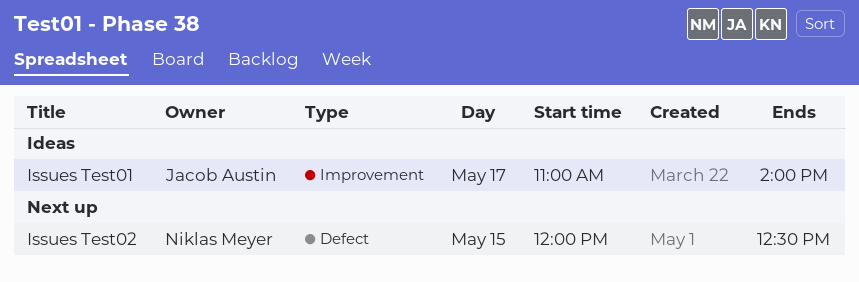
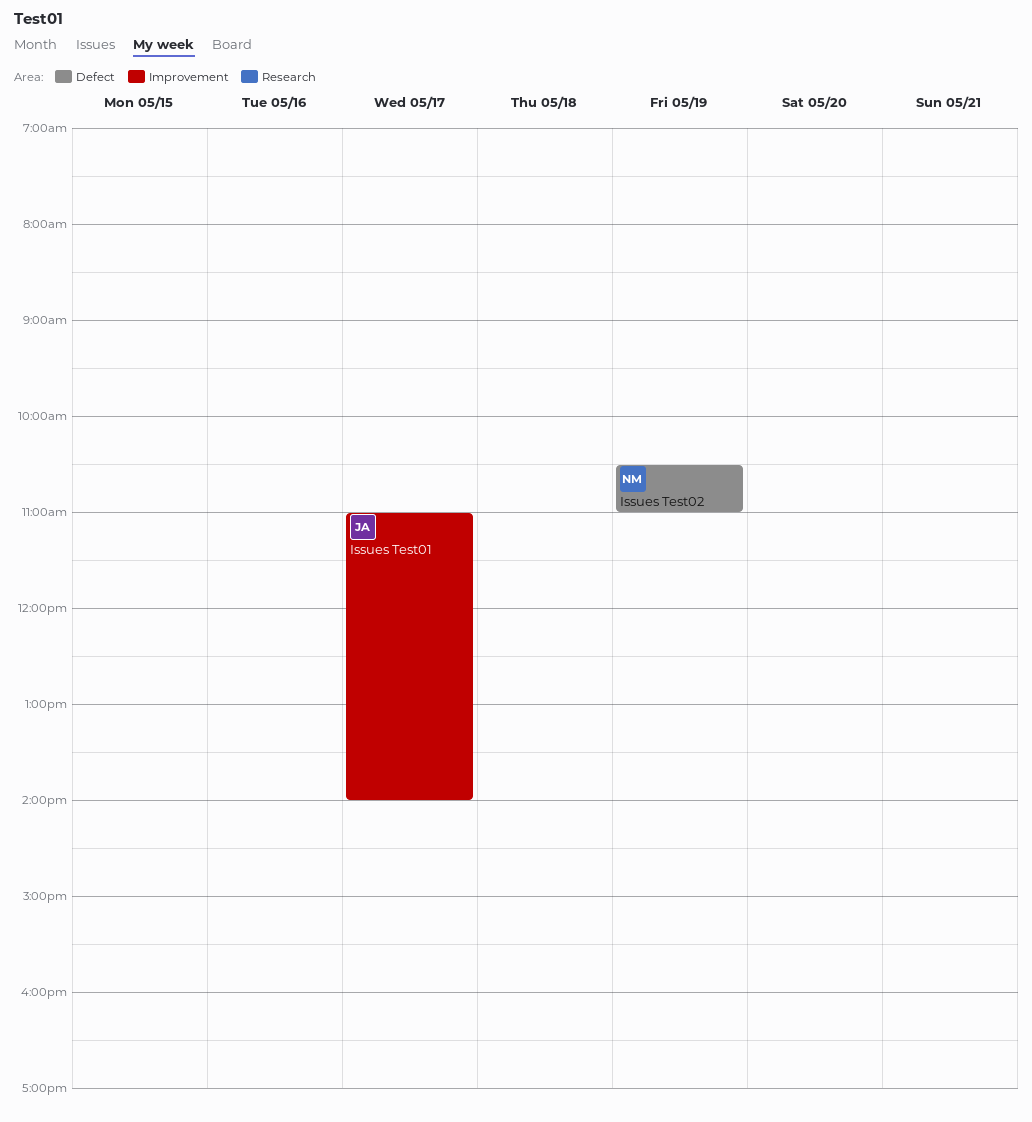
Issues Test02, day: May 15 -> May 19
Issues Test02, begins: 12:00 -> 10:30
Issues Test02, ends: 12:30 -> 11:00

